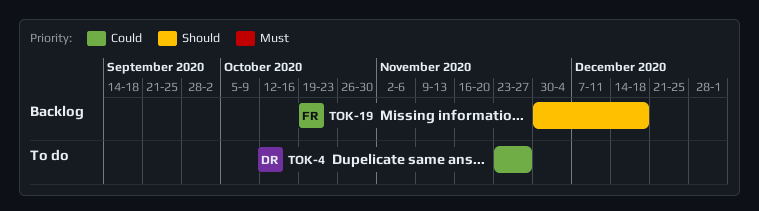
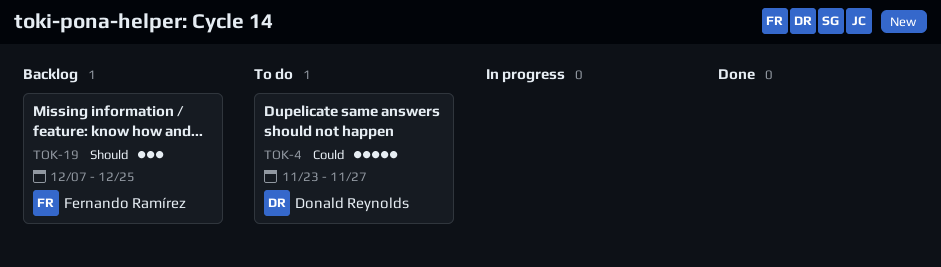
TOK-19, start: Nov 30 -> Dec 7
TOK-19, due: Dec 18 -> Dec 25

